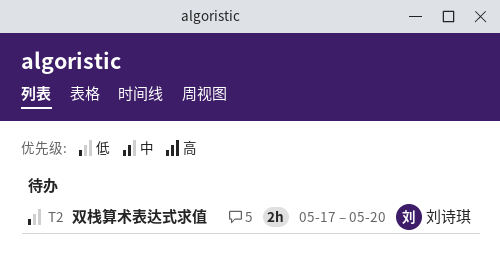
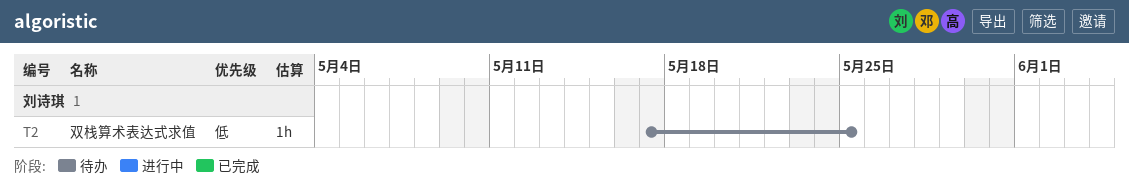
T2, estimate: 2h -> 1h
T2, due: May 20 -> May 25

